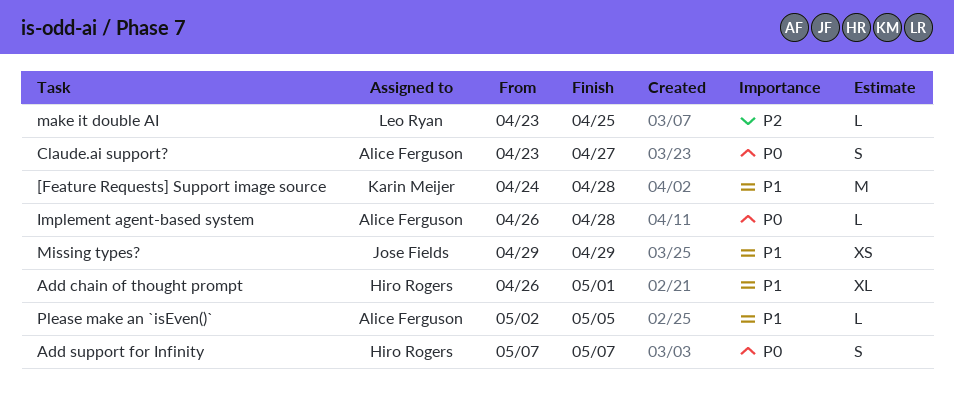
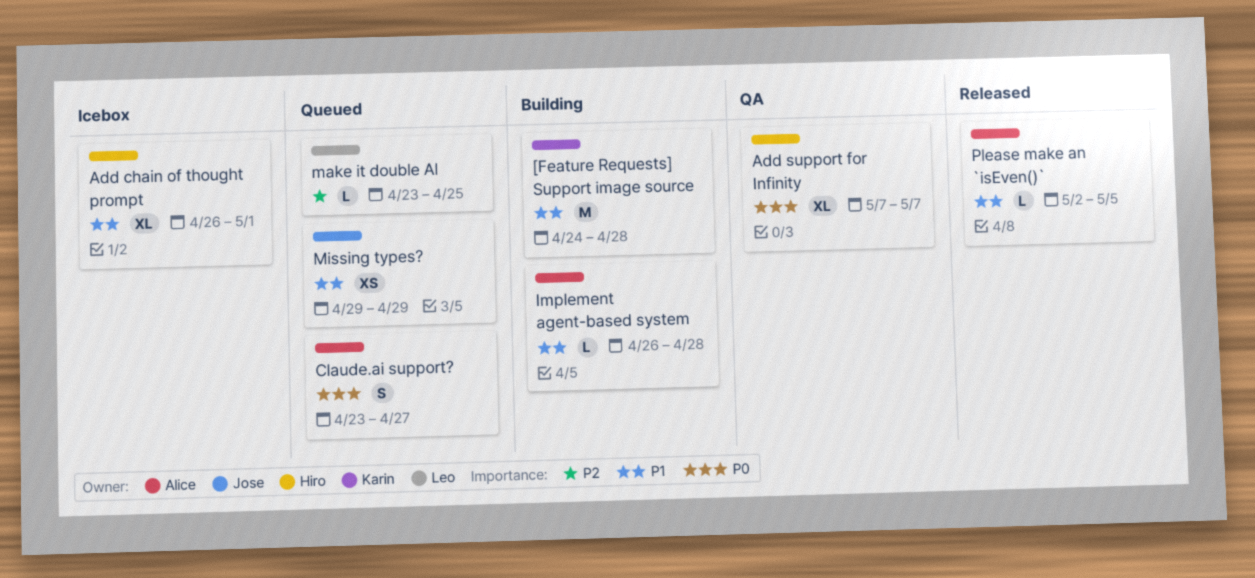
Add support for Infinity, estimate: S -> XL
Implement agent-based system, priority: P0 -> P1

